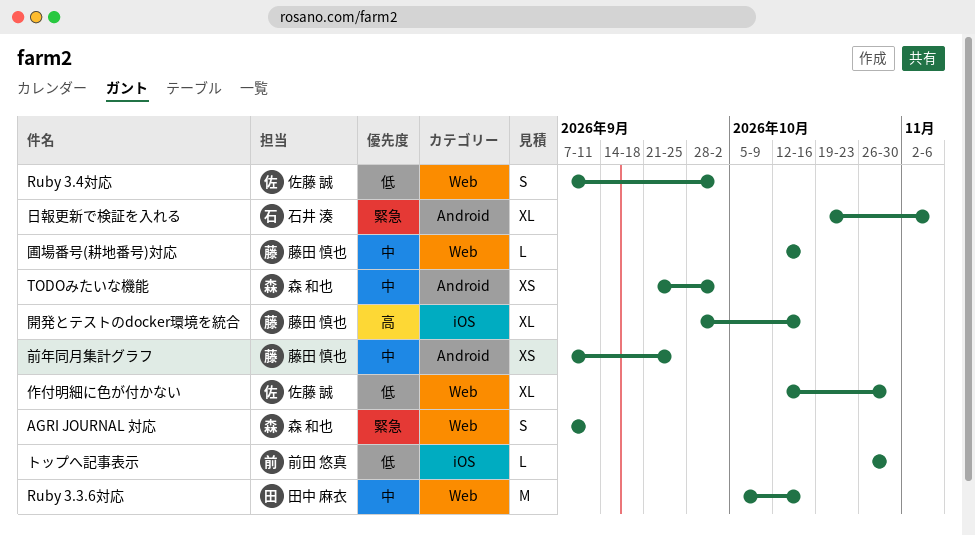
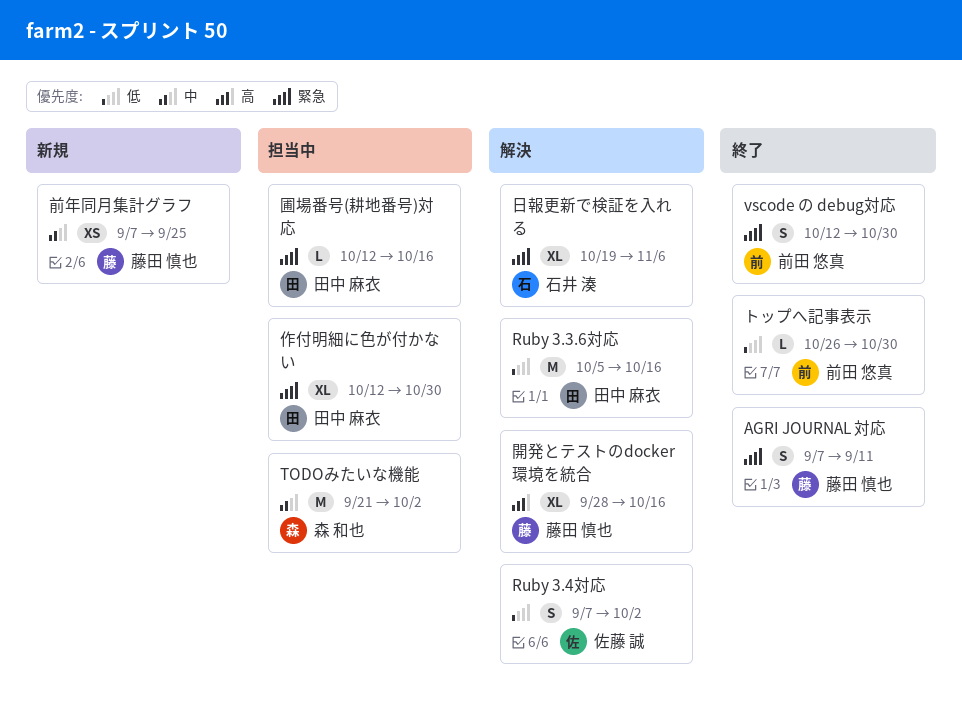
AGRI JOURNAL 対応, owner: 森 和也 -> 藤田 慎也
Ruby 3.3.6対応, priority: 中 -> 低
TODOみたいな機能, estimate: XS -> M
vscode の debug対応: none -> present
作付明細に色が付かない, owner: 佐藤 誠 -> 田中 麻衣
作付明細に色が付かない, priority: 低 -> 緊急
圃場番号(耕地番号)対応, owner: 藤田 慎也 -> 田中 麻衣
圃場番号(耕地番号)対応, priority: 中 -> 緊急

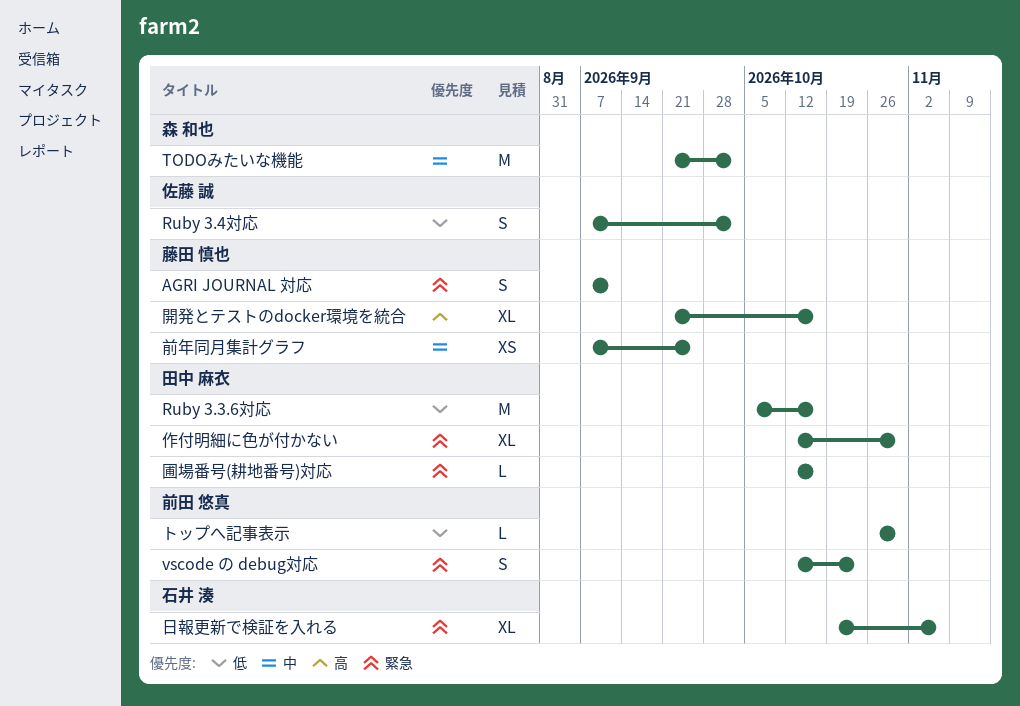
vscode の debug対応, due: Oct 30 -> Oct 23
開発とテストのdocker環境を統合, start: Sep 28 -> Sep 21

